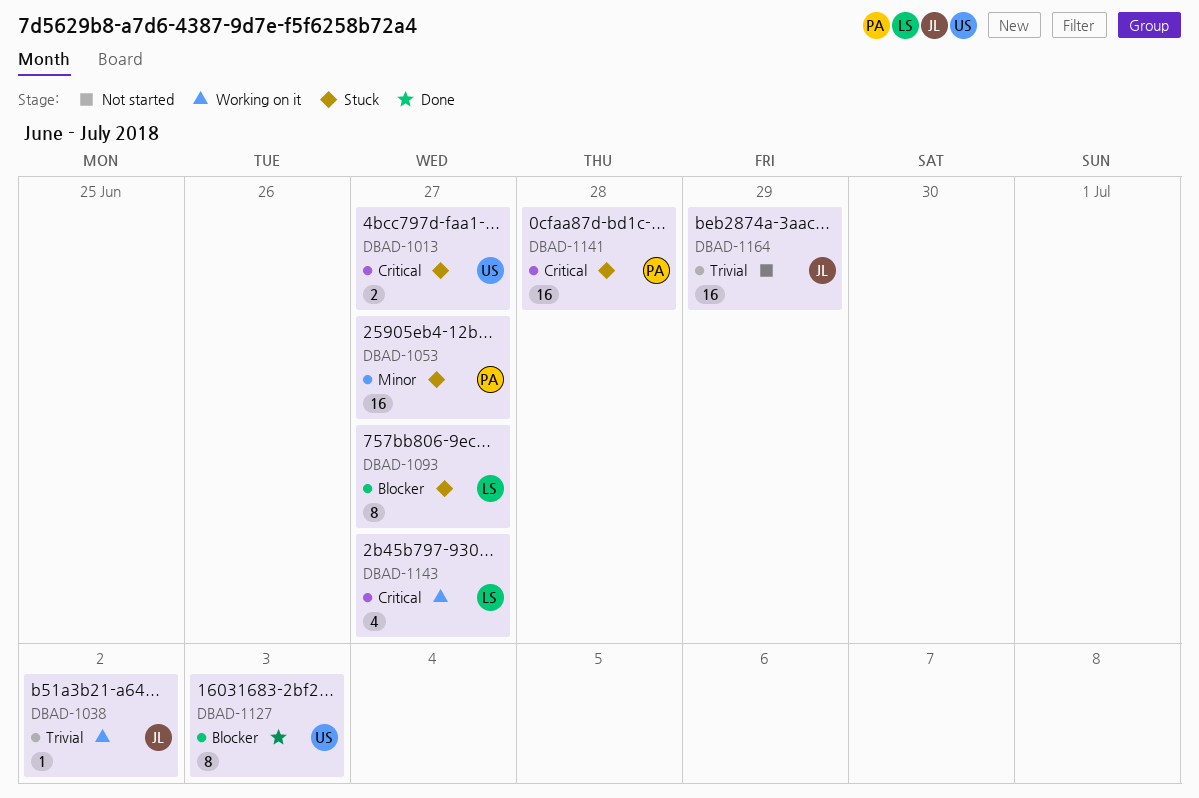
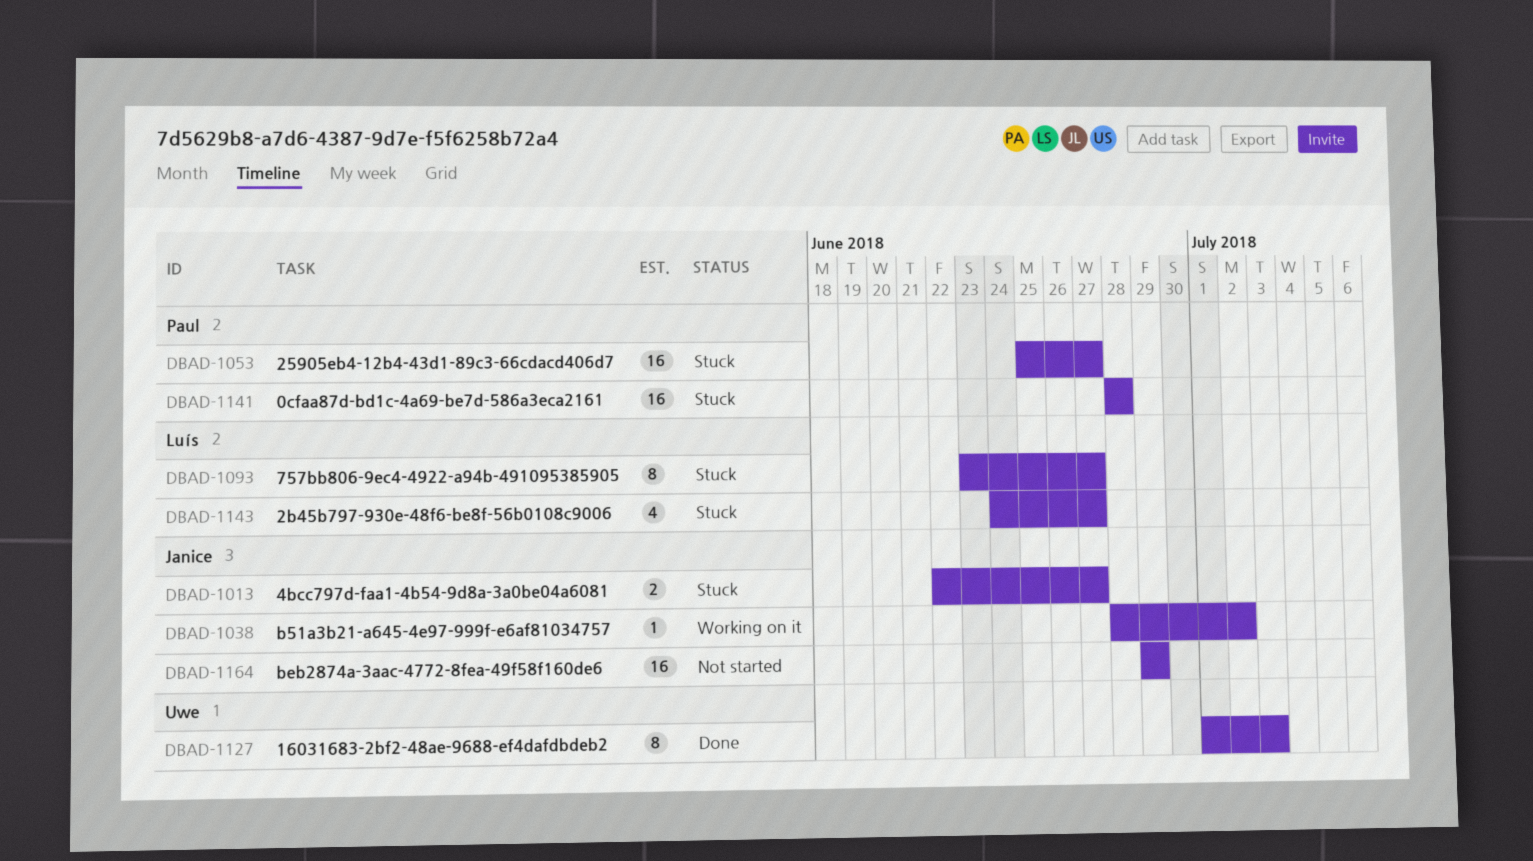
DBAD-1013, owner: Uwe -> Janice
DBAD-1143, status: Working on it -> Stuck

